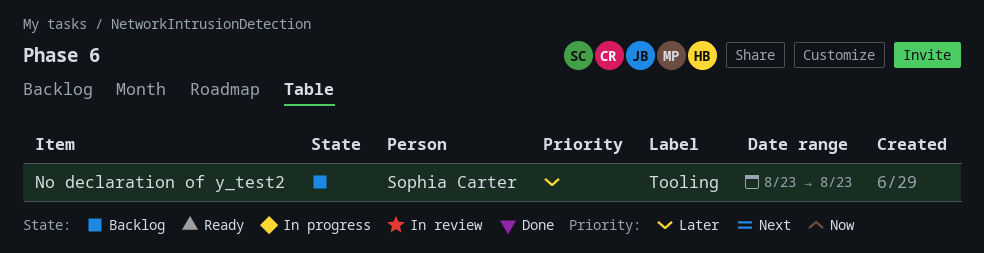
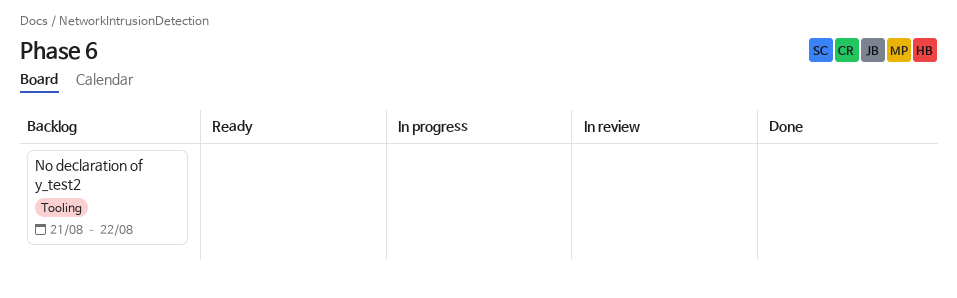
No declaration of y_test2, start: Aug 23 -> Aug 21
No declaration of y_test2, due: Aug 23 -> Aug 22

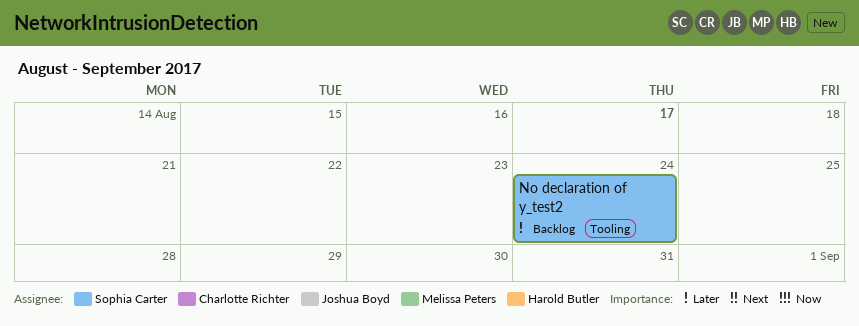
No declaration of y_test2, due: Aug 22 -> Aug 24

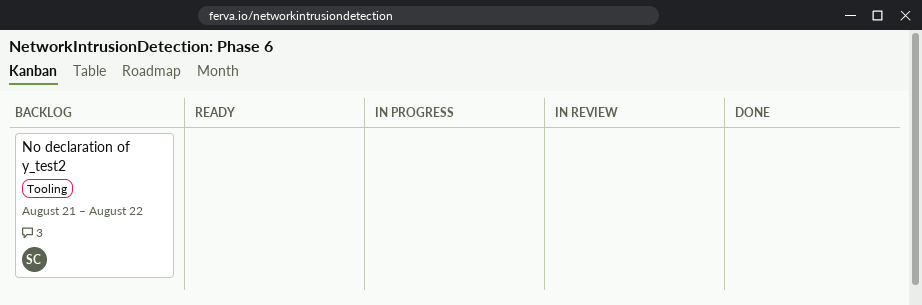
No declaration of y_test2, due: Aug 24 -> Aug 22

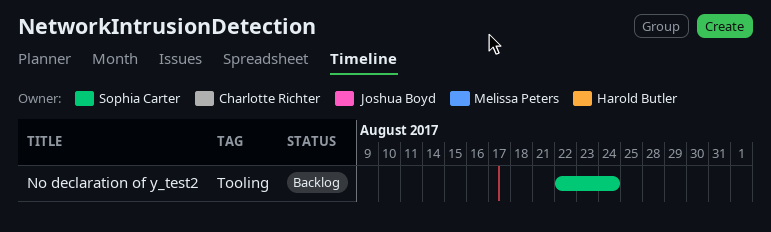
No declaration of y_test2, start: Aug 21 -> Aug 22
No declaration of y_test2, due: Aug 22 -> Aug 24

